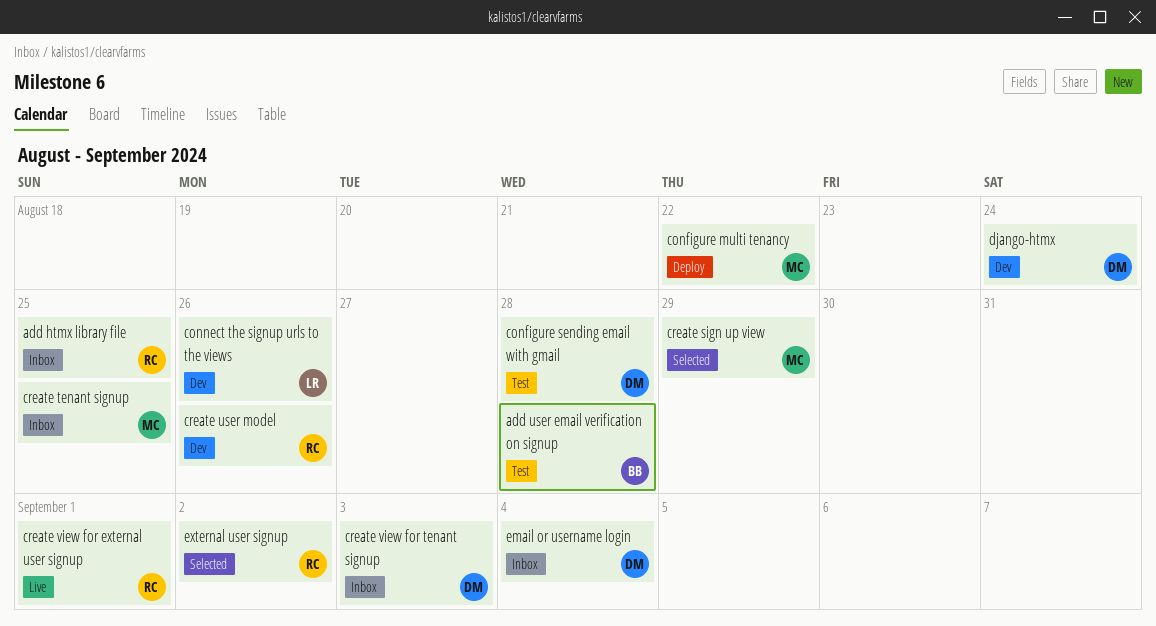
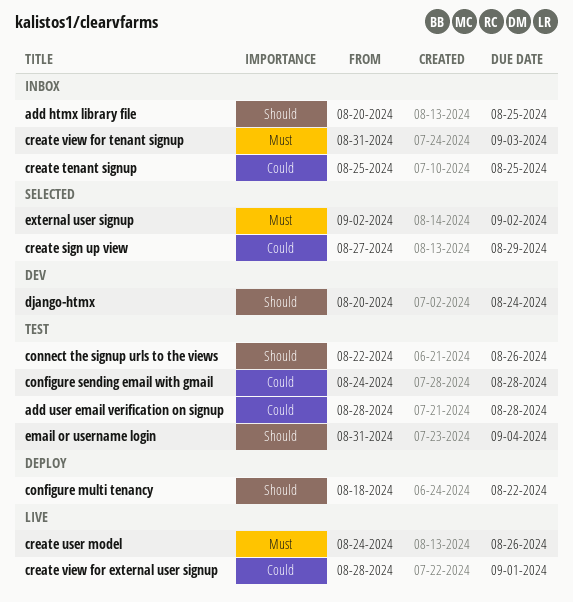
connect the signup urls to the views, status: Dev -> Test
create user model, status: Dev -> Live
email or username login, status: Inbox -> Test

